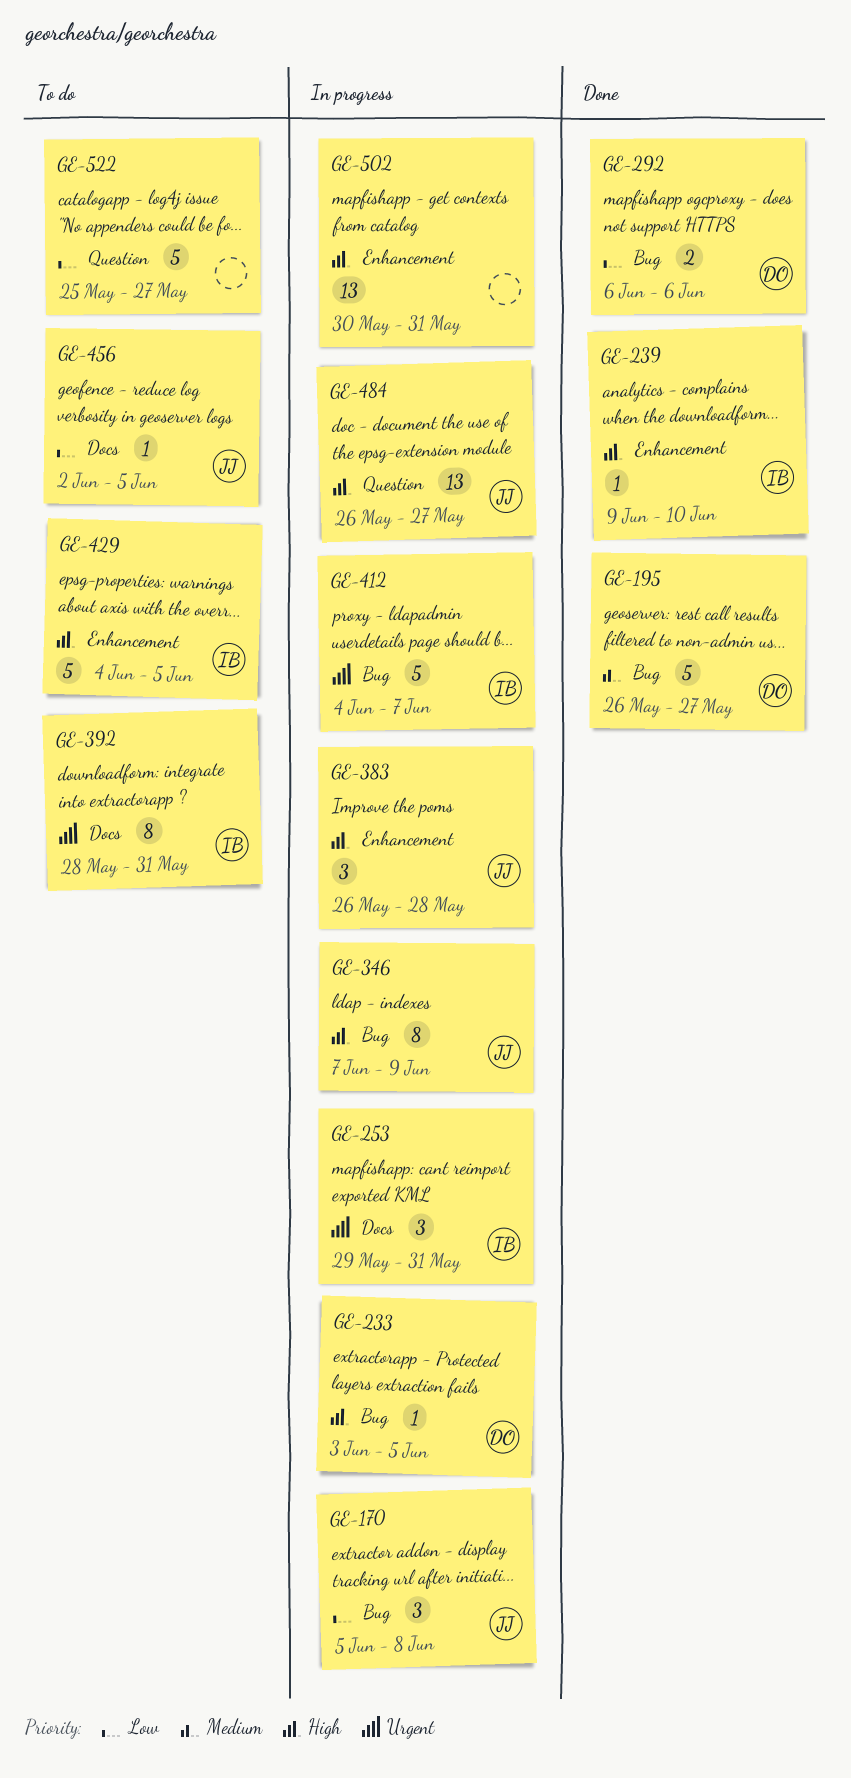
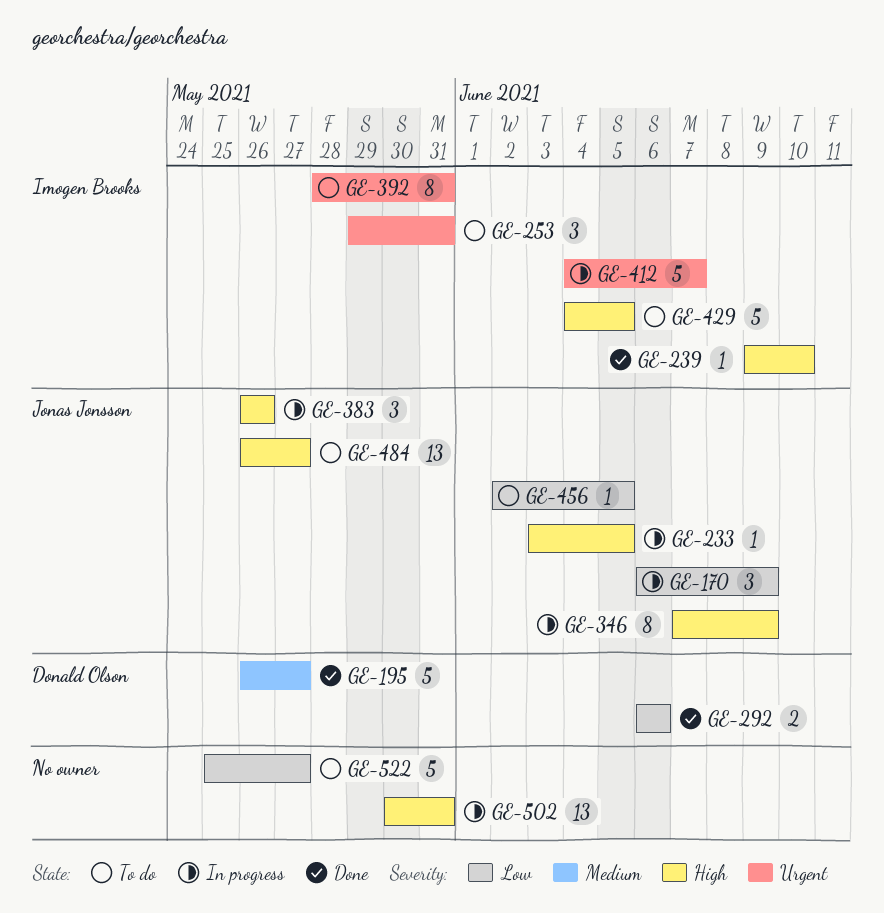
GE-170, start: Jun 5 -> Jun 6
GE-170, due: Jun 8 -> Jun 9
GE-233, owner: Donald Olson -> Jonas Jonsson
GE-253, status: In progress -> To do
GE-383, due: May 28 -> May 26
GE-484, status: In progress -> To do

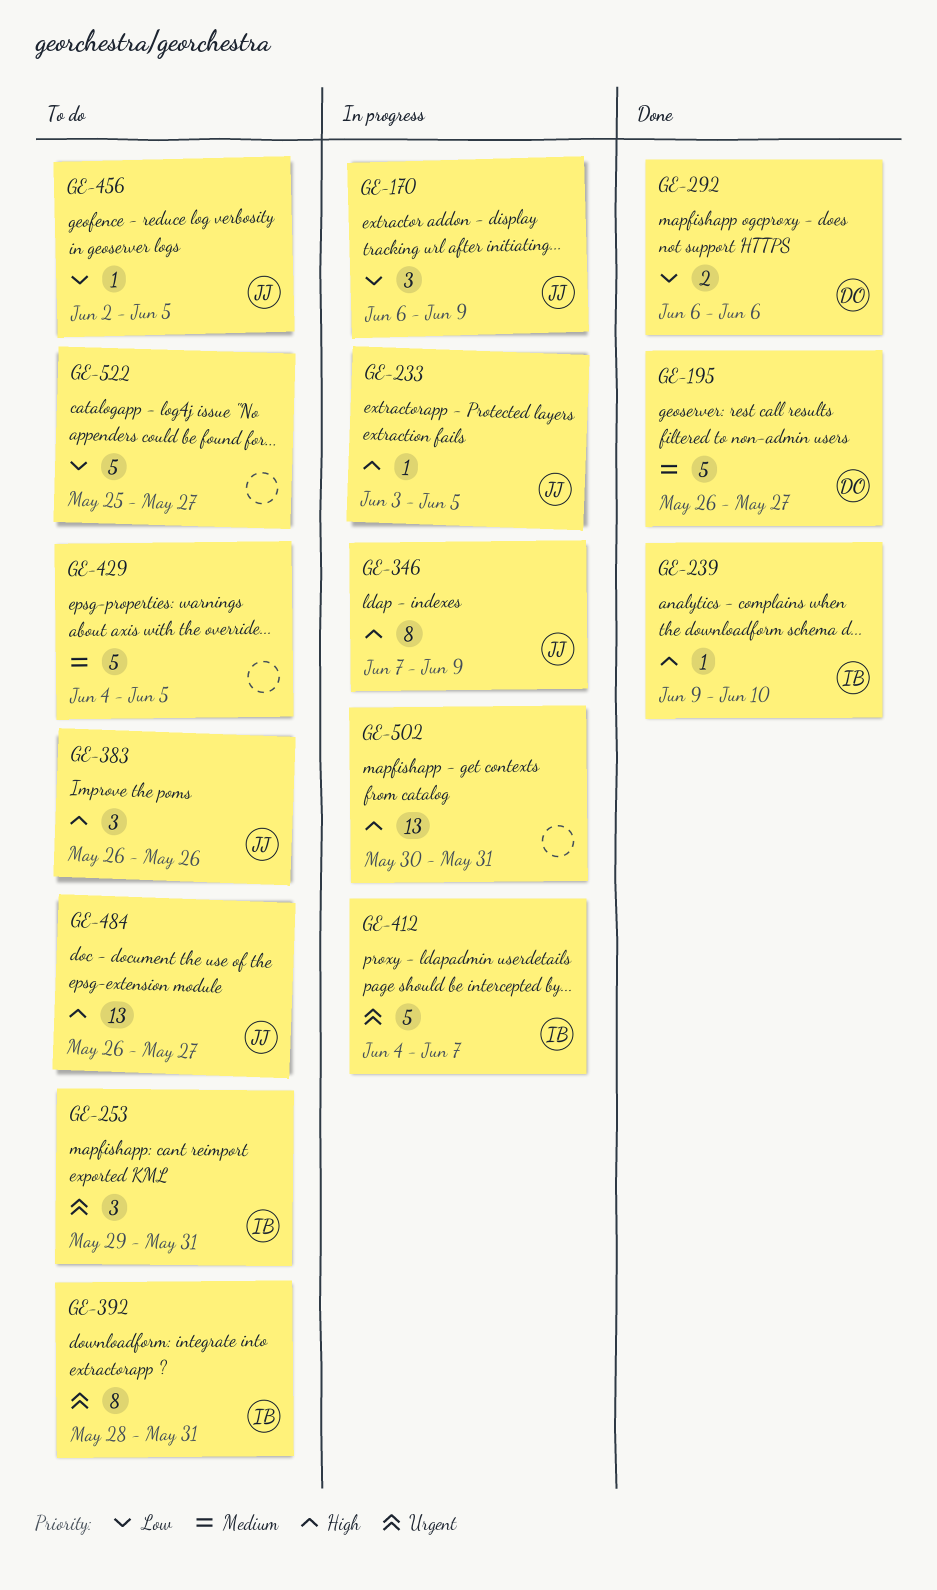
GE-383, status: In progress -> To do
GE-429, owner: Imogen Brooks -> none
GE-429, priority: High -> Medium

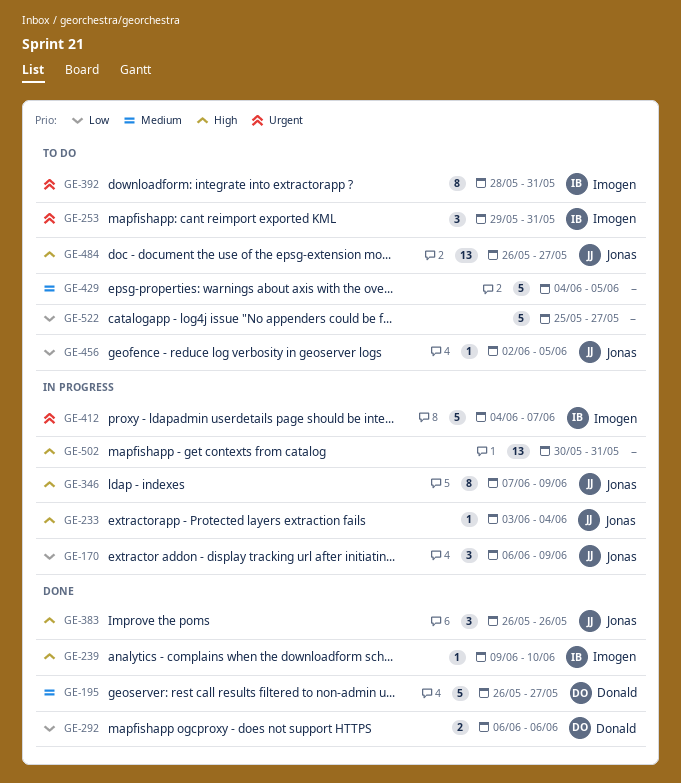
GE-233, due: Jun 5 -> Jun 4
GE-383, status: To do -> Done

